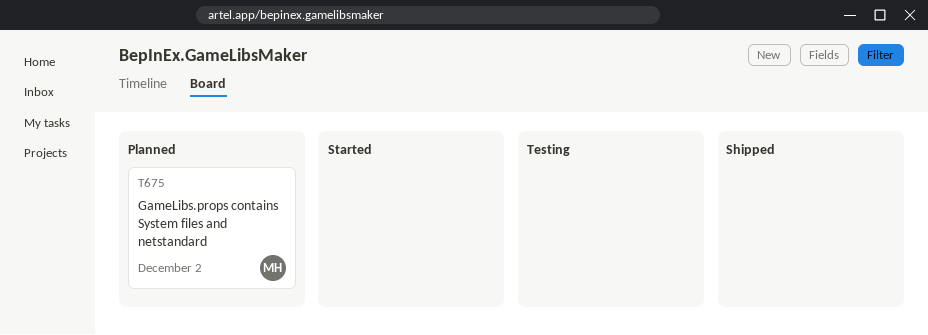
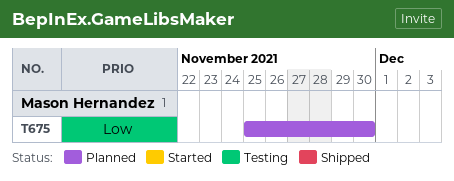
T675, due: Dec 2 -> Nov 30

